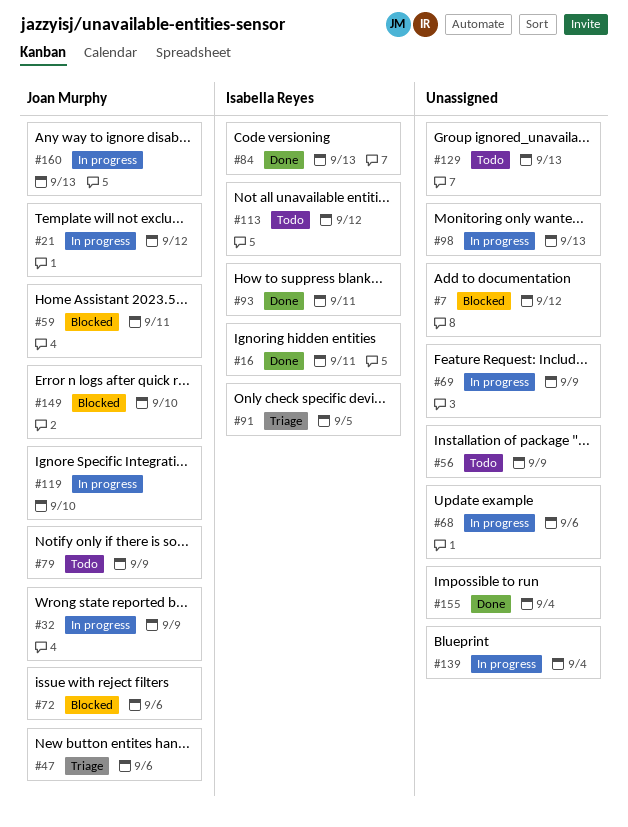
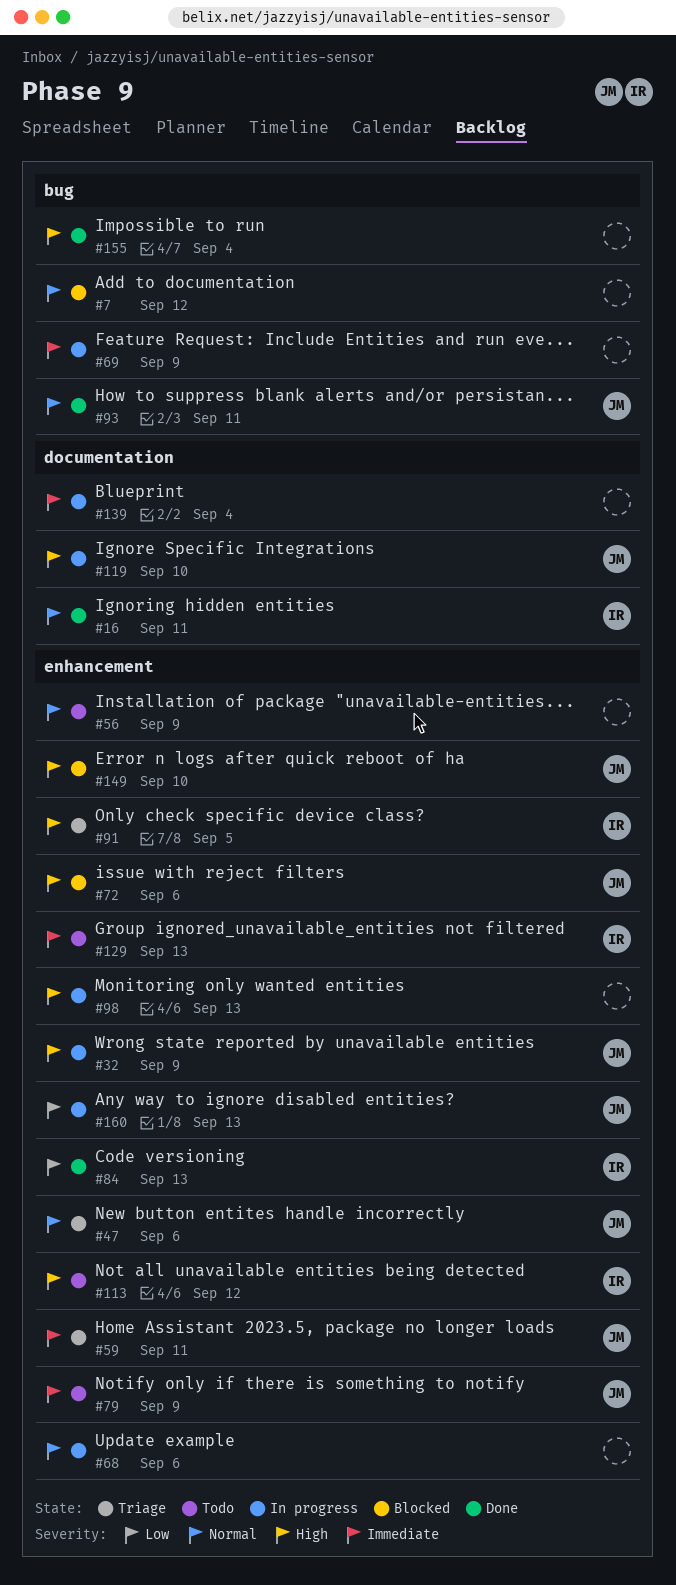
#21: present -> none
#59, status: Blocked -> Triage
#93, owner: Isabella Reyes -> Joan Murphy
#129, owner: none -> Isabella Reyes

